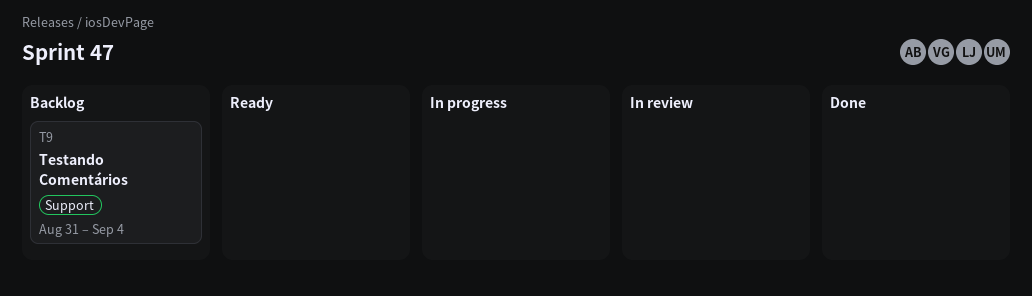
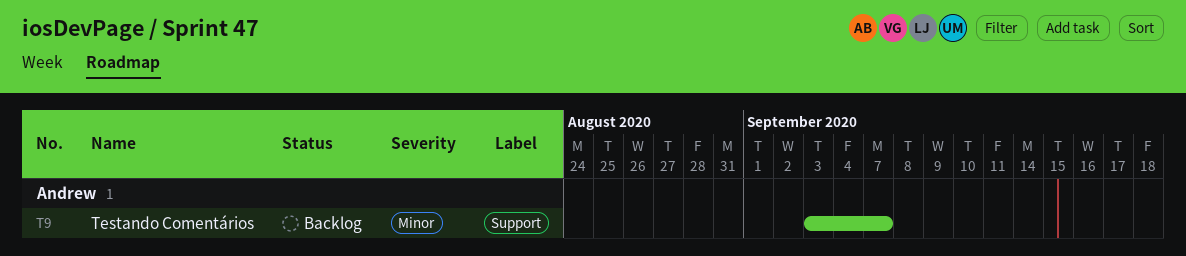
T9, start: Aug 31 -> Sep 3
T9, due: Sep 4 -> Sep 7

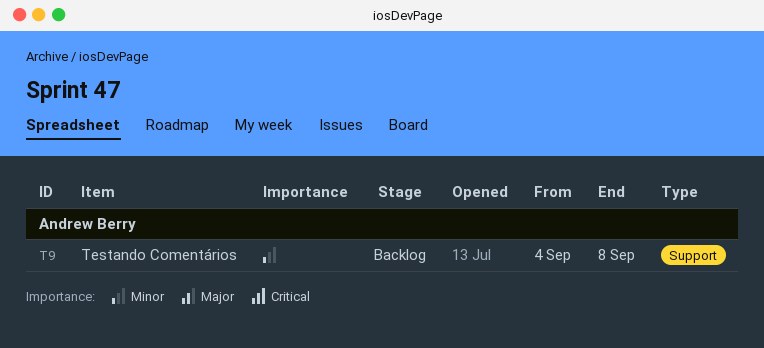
T9, start: Sep 3 -> Sep 4
T9, due: Sep 7 -> Sep 8

